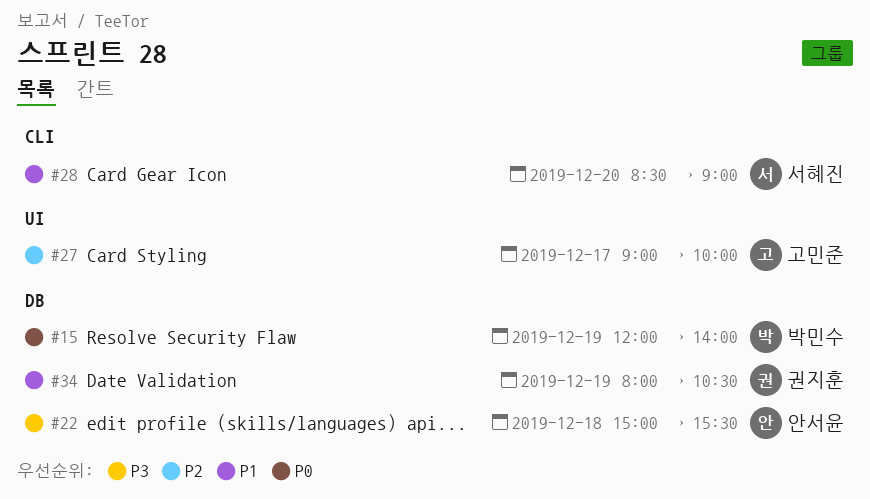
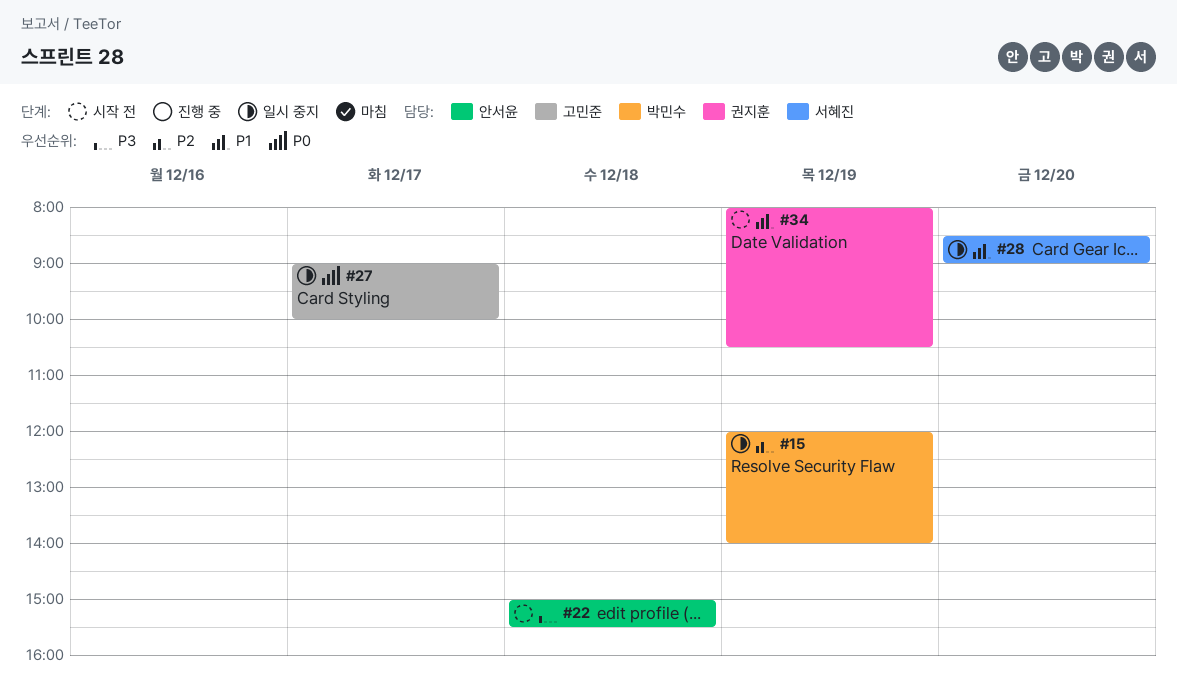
#15, priority: P0 -> P2
#27, priority: P2 -> P0

